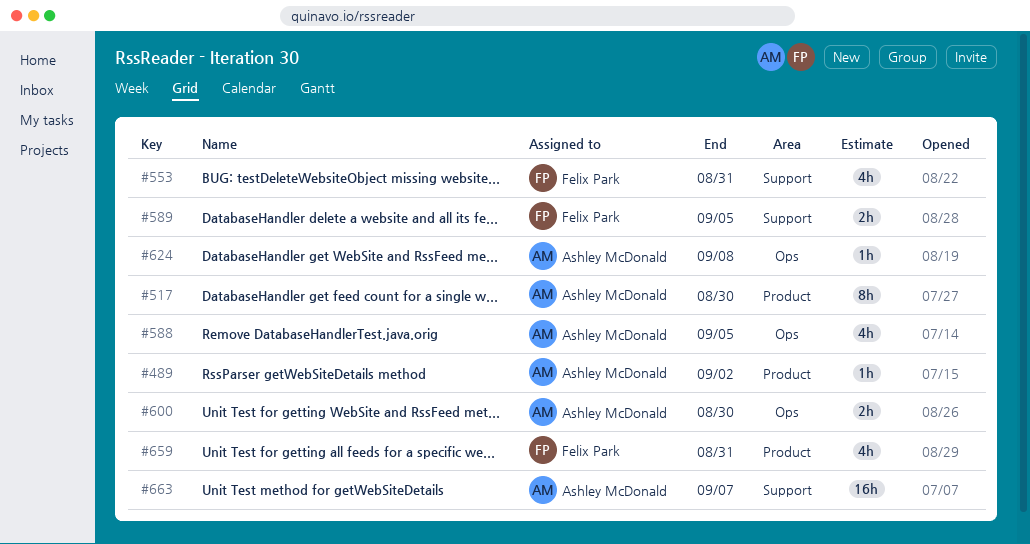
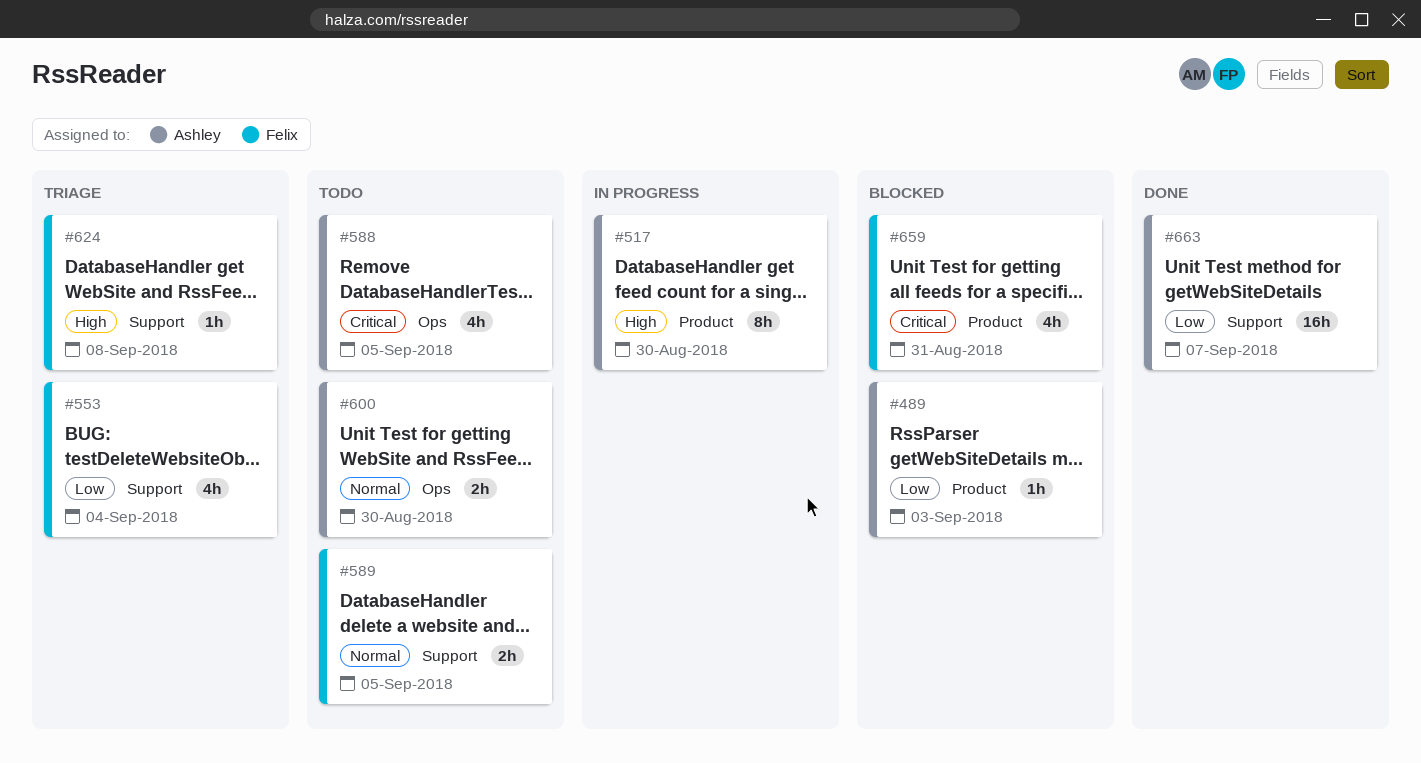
#489, due: Sep 2 -> Sep 3
#553, due: Aug 31 -> Sep 4
#624, owner: Ashley McDonald -> Felix Park
#624, label: Ops -> Support

